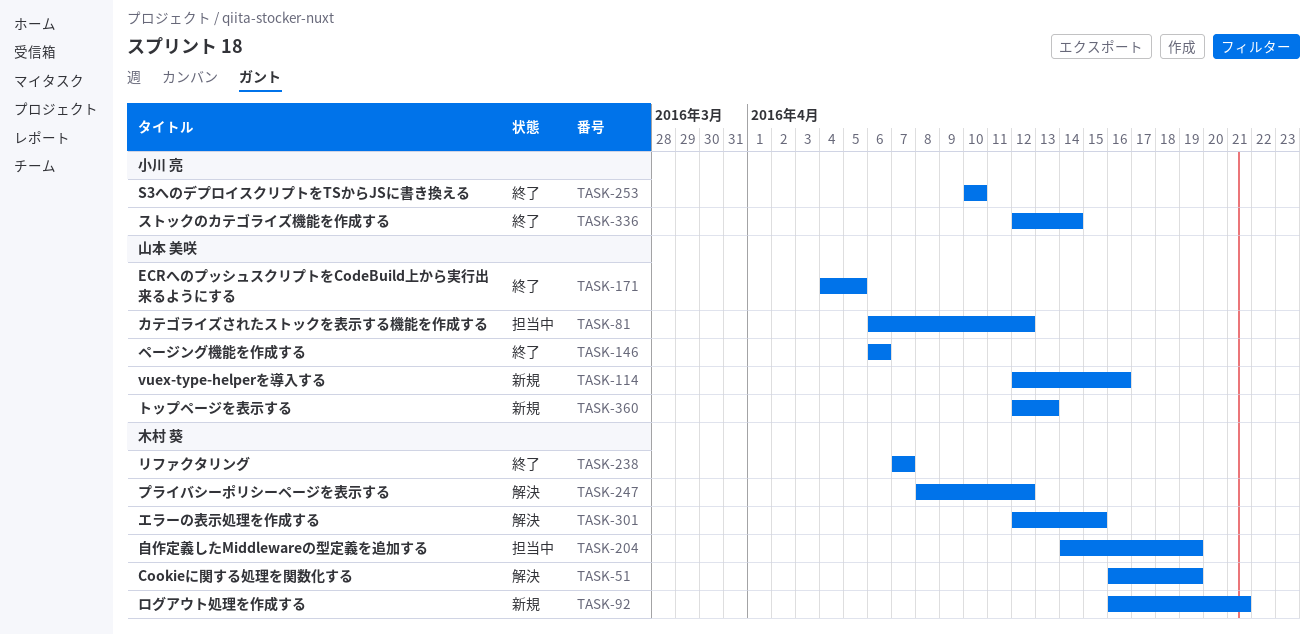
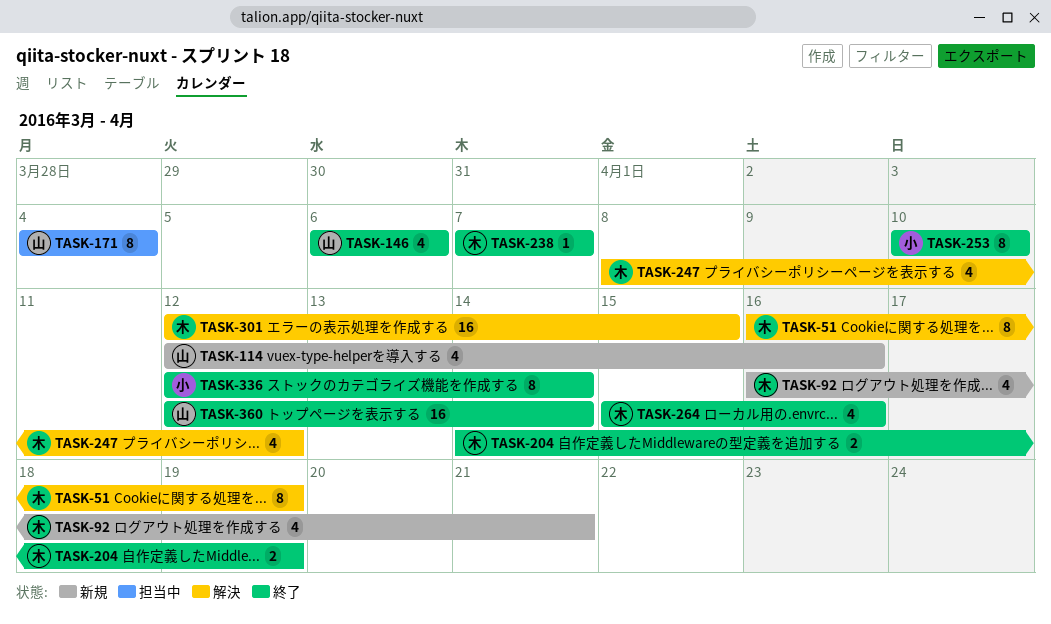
TASK-81: present -> none
TASK-171, status: 終了 -> 担当中
TASK-171, due: Apr 5 -> Apr 4
TASK-204, status: 担当中 -> 終了
TASK-264: none -> present
TASK-360, status: 新規 -> 終了
TASK-360, due: Apr 13 -> Apr 14

